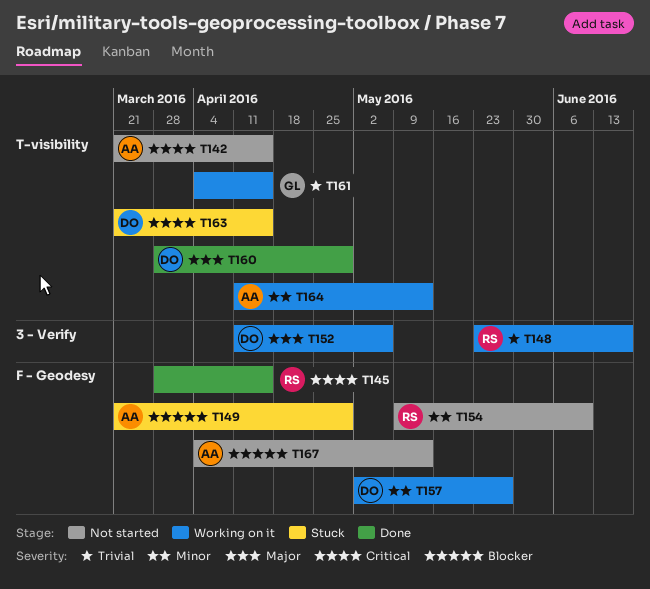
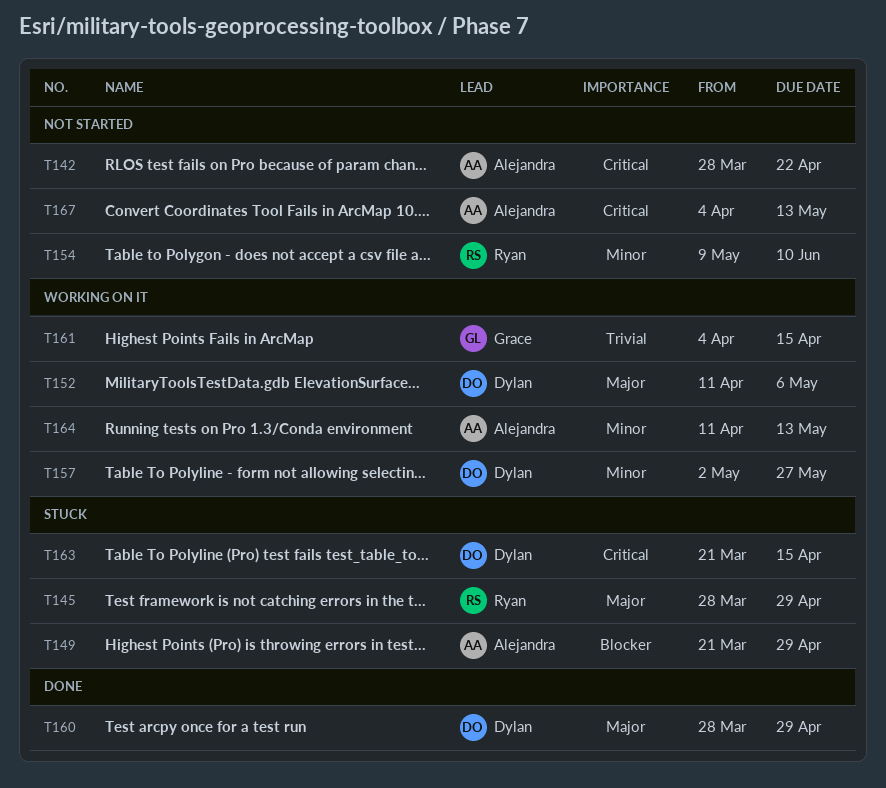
T142, start: Mar 21 -> Mar 28
T142, due: Apr 15 -> Apr 22
T145, status: Done -> Stuck
T145, priority: Critical -> Major
T145, due: Apr 15 -> Apr 29
T148: present -> none
T167, priority: Blocker -> Critical

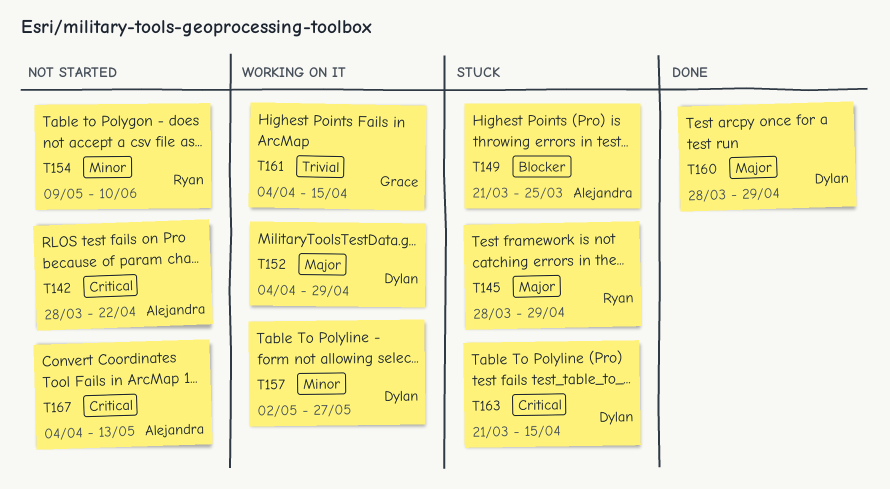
T149, due: Apr 29 -> Mar 25
T152, start: Apr 11 -> Apr 4
T152, due: May 6 -> Apr 29
T164: present -> none

